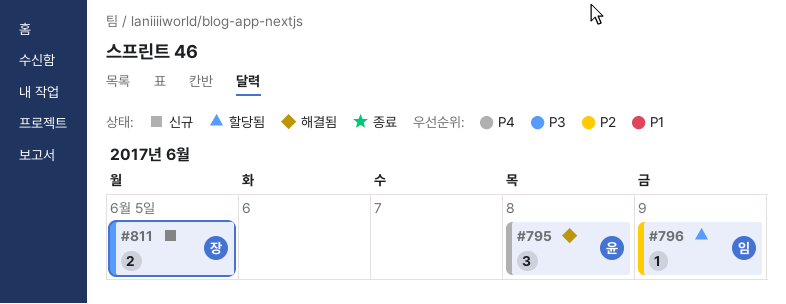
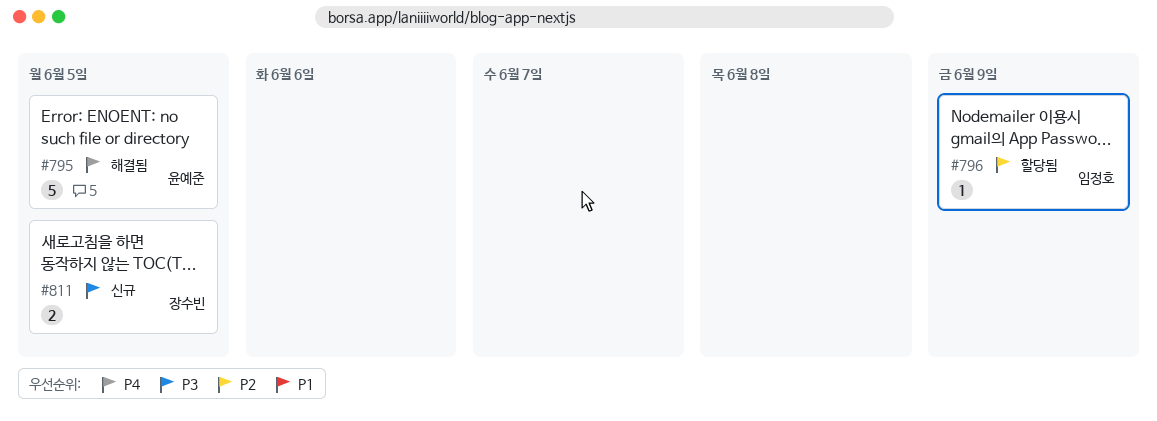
#795, estimate: 3 -> 5
#795, due: Jun 8 -> Jun 5

